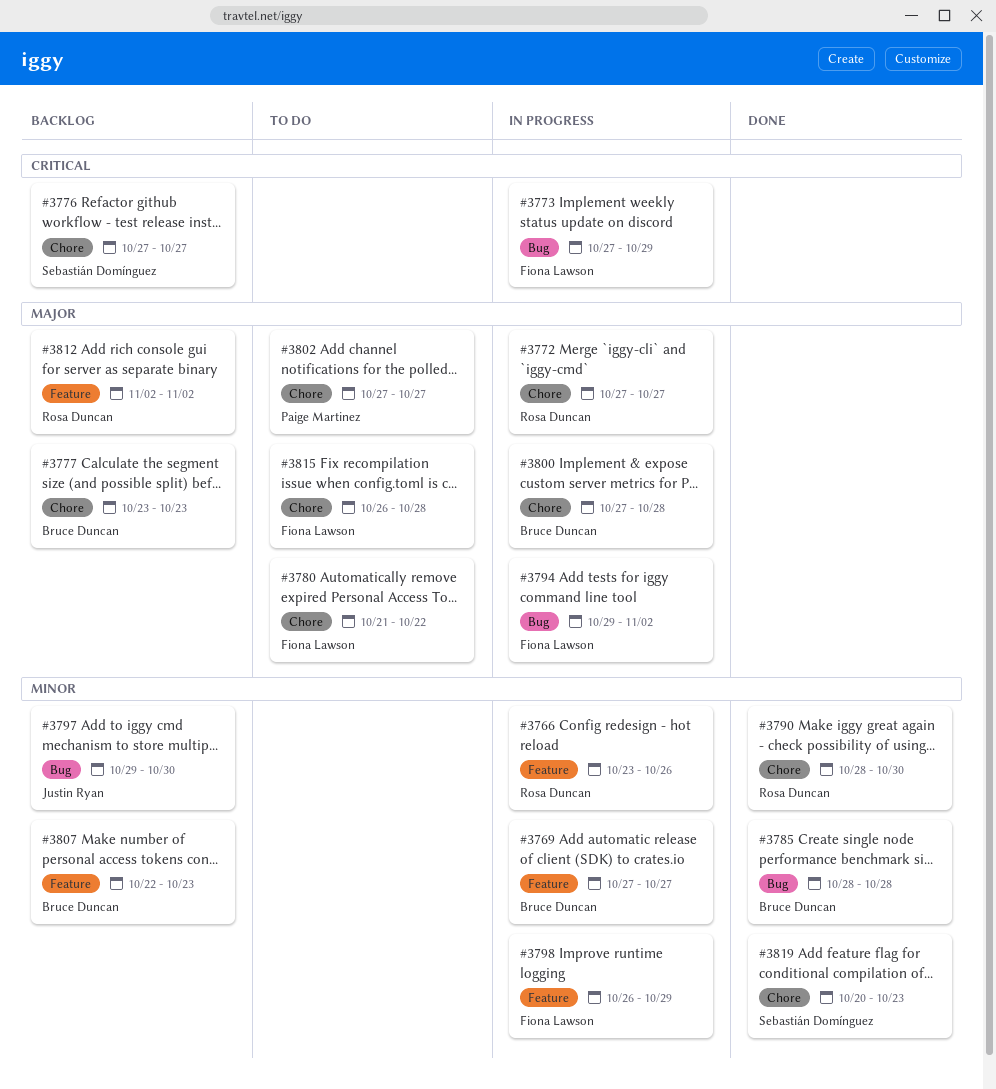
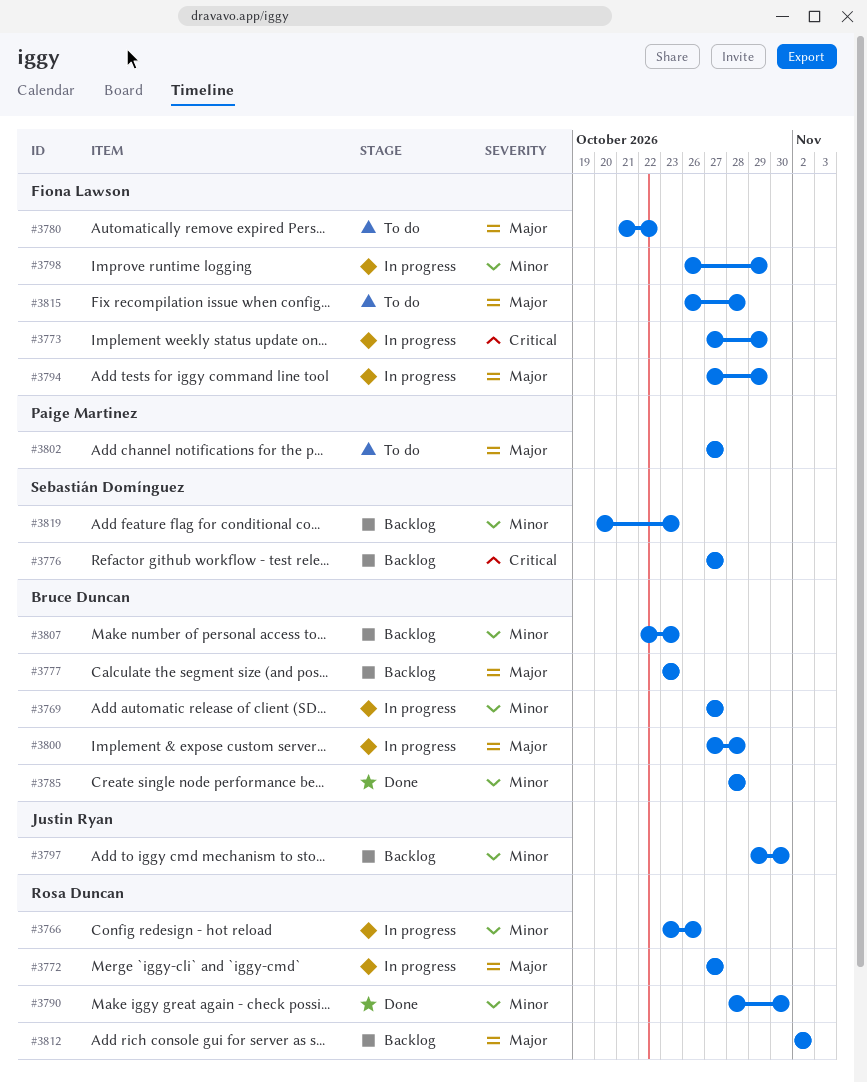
#3794, start: Oct 29 -> Oct 27
#3794, due: Nov 2 -> Oct 29
#3819, status: Done -> Backlog

